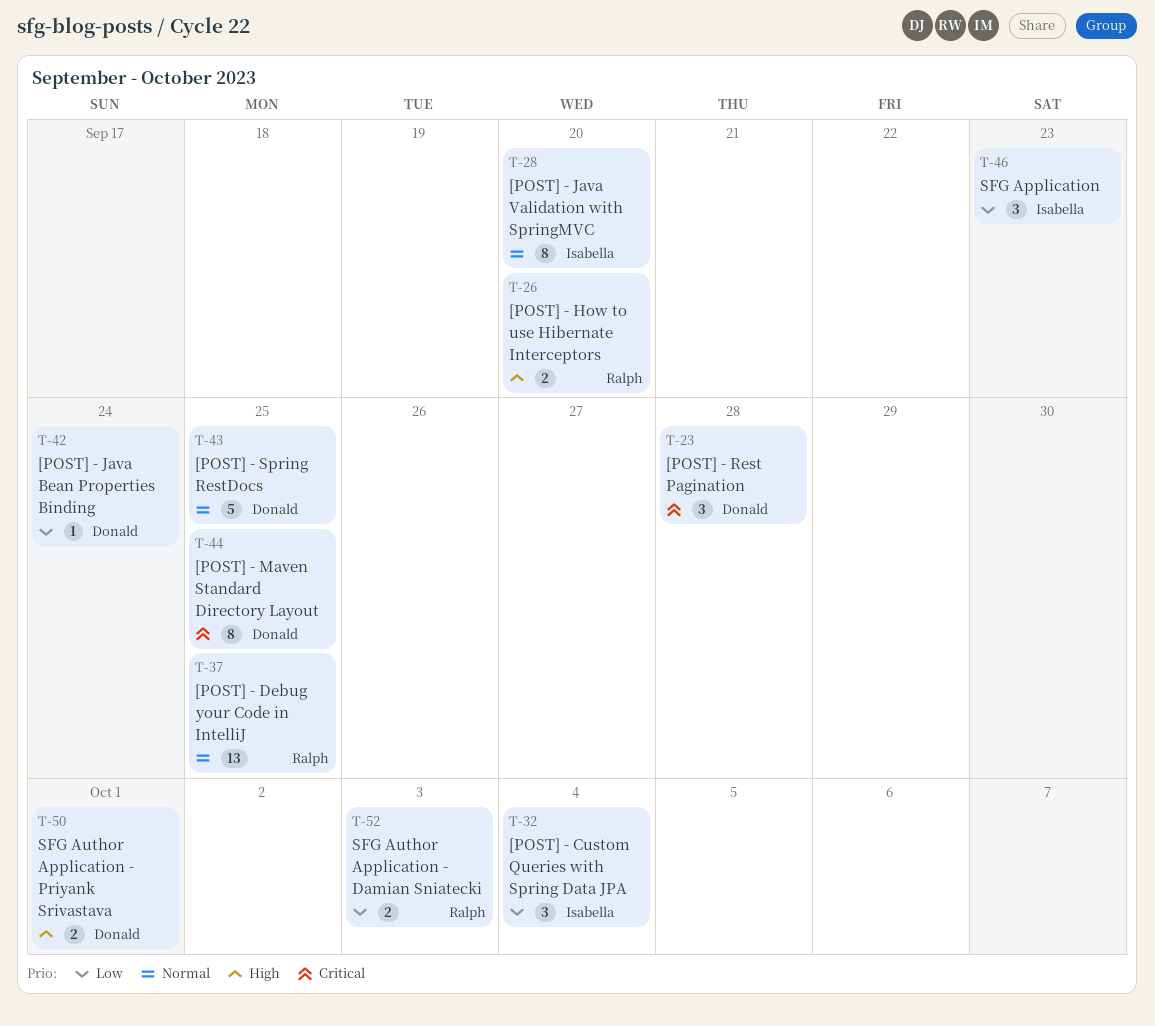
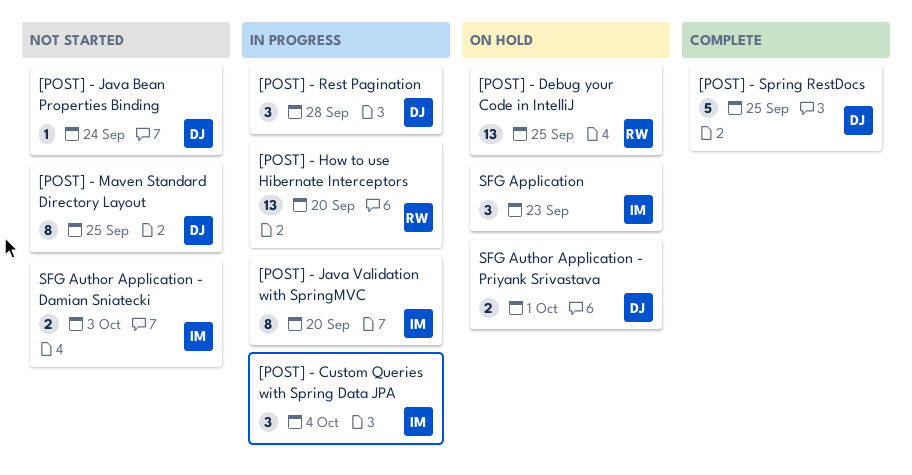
[POST] - How to use Hibernate Interceptors, estimate: 2 -> 13
SFG Author Application - Damian Sniatecki, owner: Ralph -> Isabella

